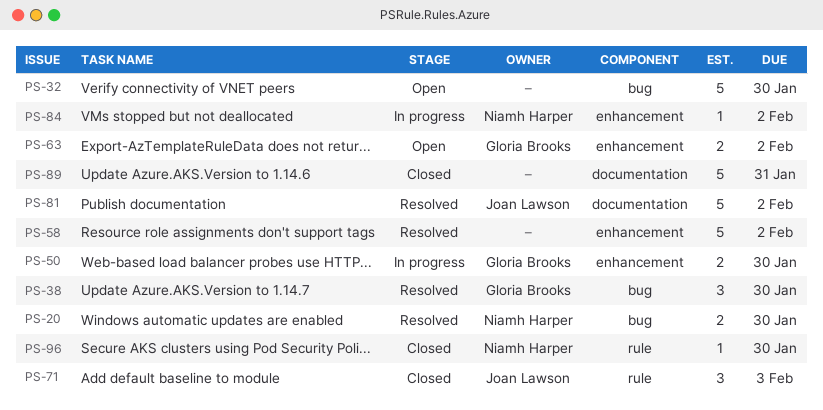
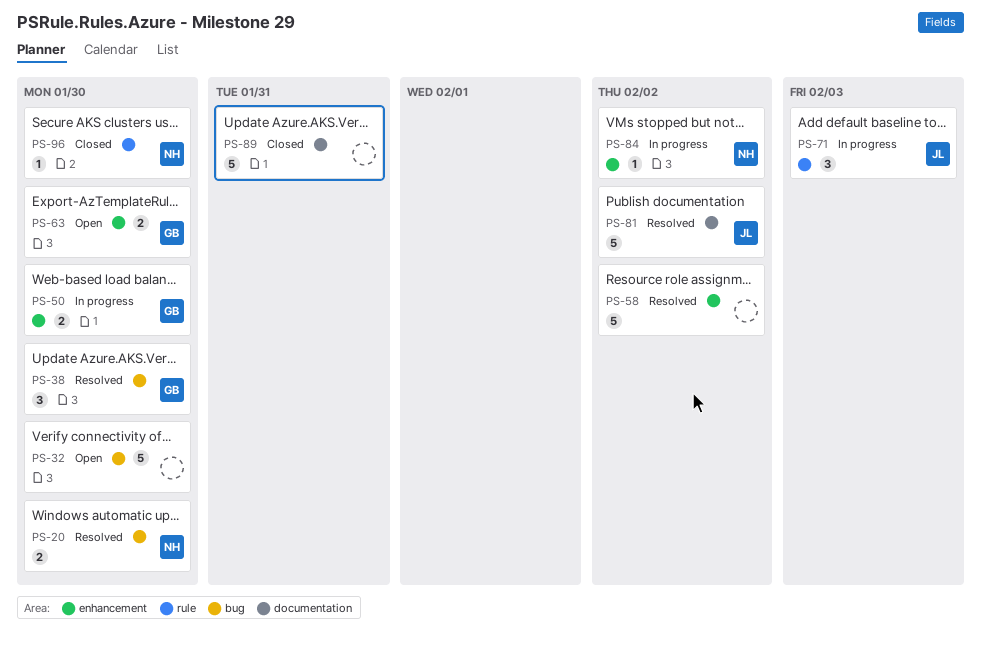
PS-63, due: Feb 2 -> Jan 30
PS-71, status: Closed -> In progress

